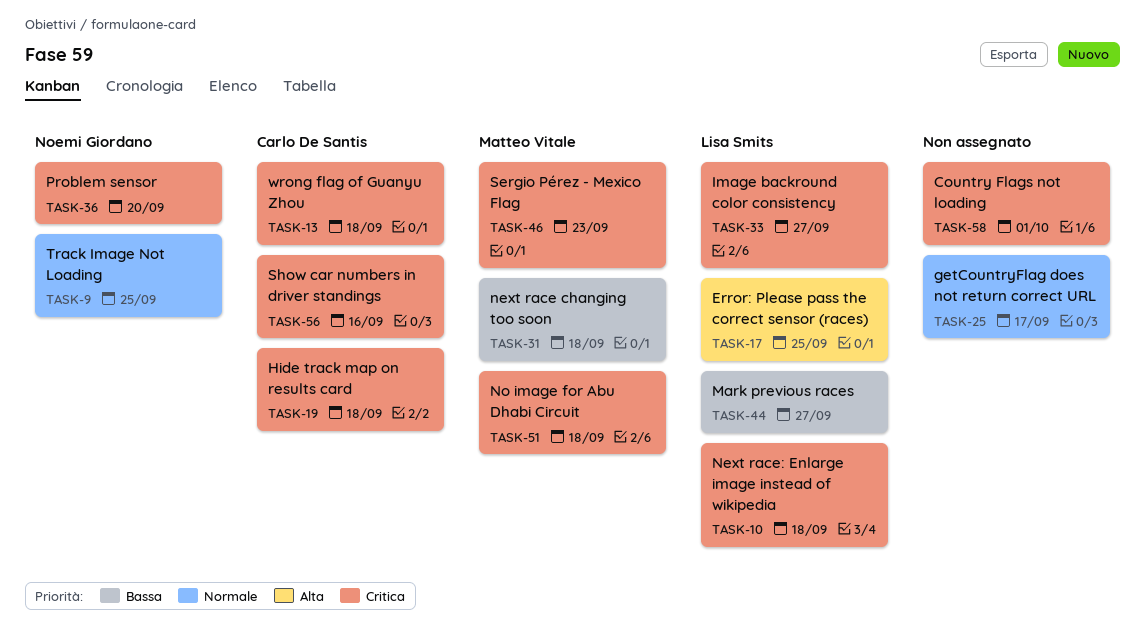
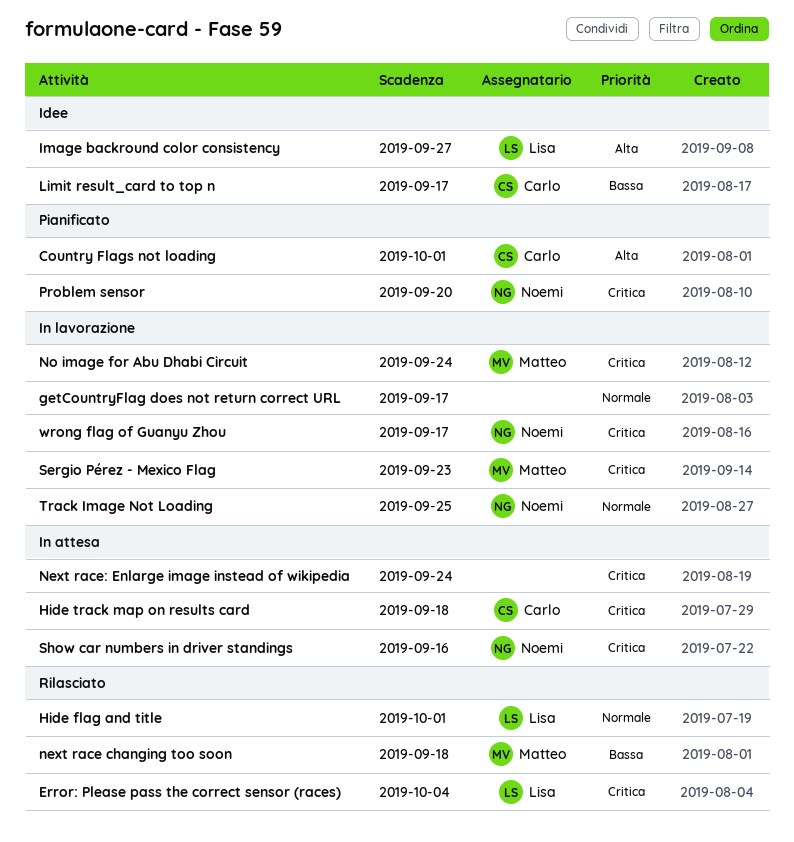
Country Flags not loading, owner: none -> Carlo De Santis
Country Flags not loading, priority: Critica -> Alta
Error: Please pass the correct sensor (races), priority: Alta -> Critica
Error: Please pass the correct sensor (races), due: Sep 25 -> Oct 4
Hide flag and title: none -> present
Image backround color consistency, priority: Critica -> Alta
Limit result_card to top n: none -> present
Mark previous races: present -> none
Next race: Enlarge image instead of wikipedia, owner: Lisa Smits -> none
Next race: Enlarge image instead of wikipedia, due: Sep 18 -> Sep 24
No image for Abu Dhabi Circuit, due: Sep 18 -> Sep 24
Show car numbers in driver standings, owner: Carlo De Santis -> Noemi Giordano
wrong flag of Guanyu Zhou, owner: Carlo De Santis -> Noemi Giordano
wrong flag of Guanyu Zhou, due: Sep 18 -> Sep 17

